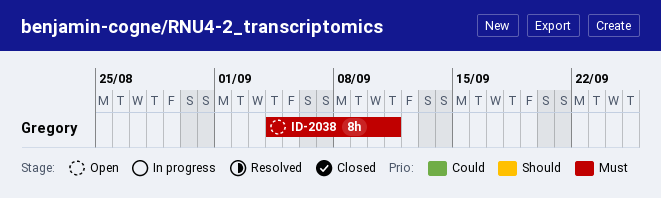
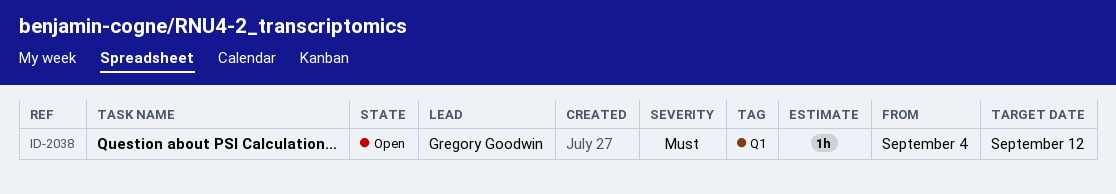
ID-2038, estimate: 8h -> 1h
ID-2038, due: Sep 11 -> Sep 12

